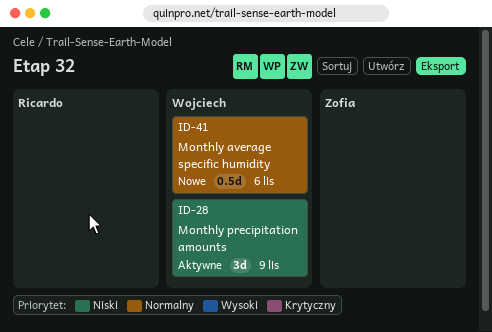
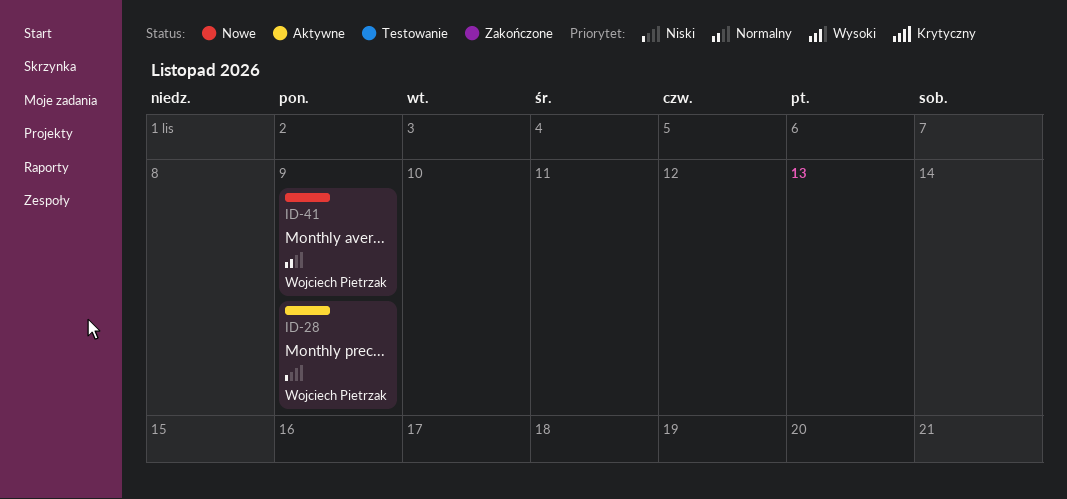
ID-41, due: Nov 6 -> Nov 9

